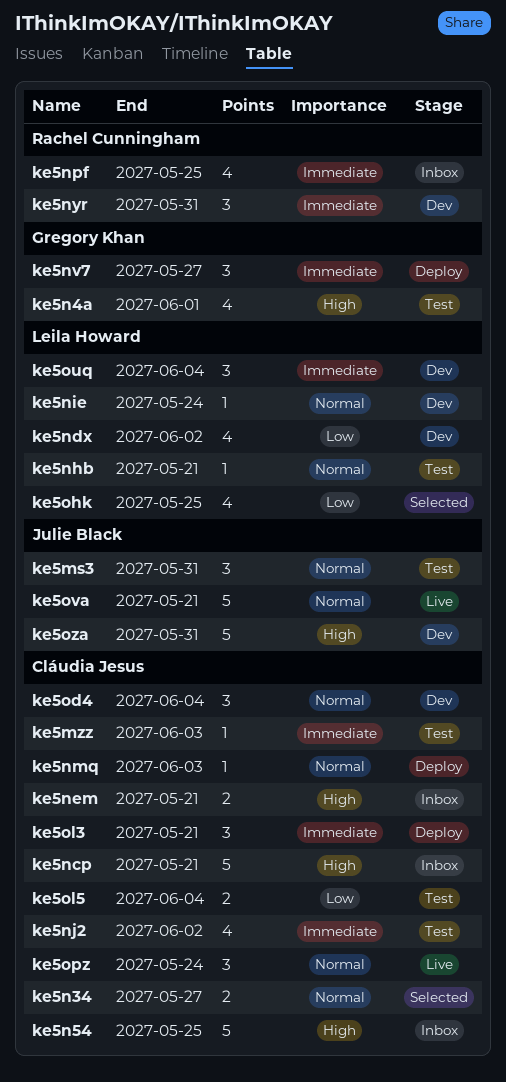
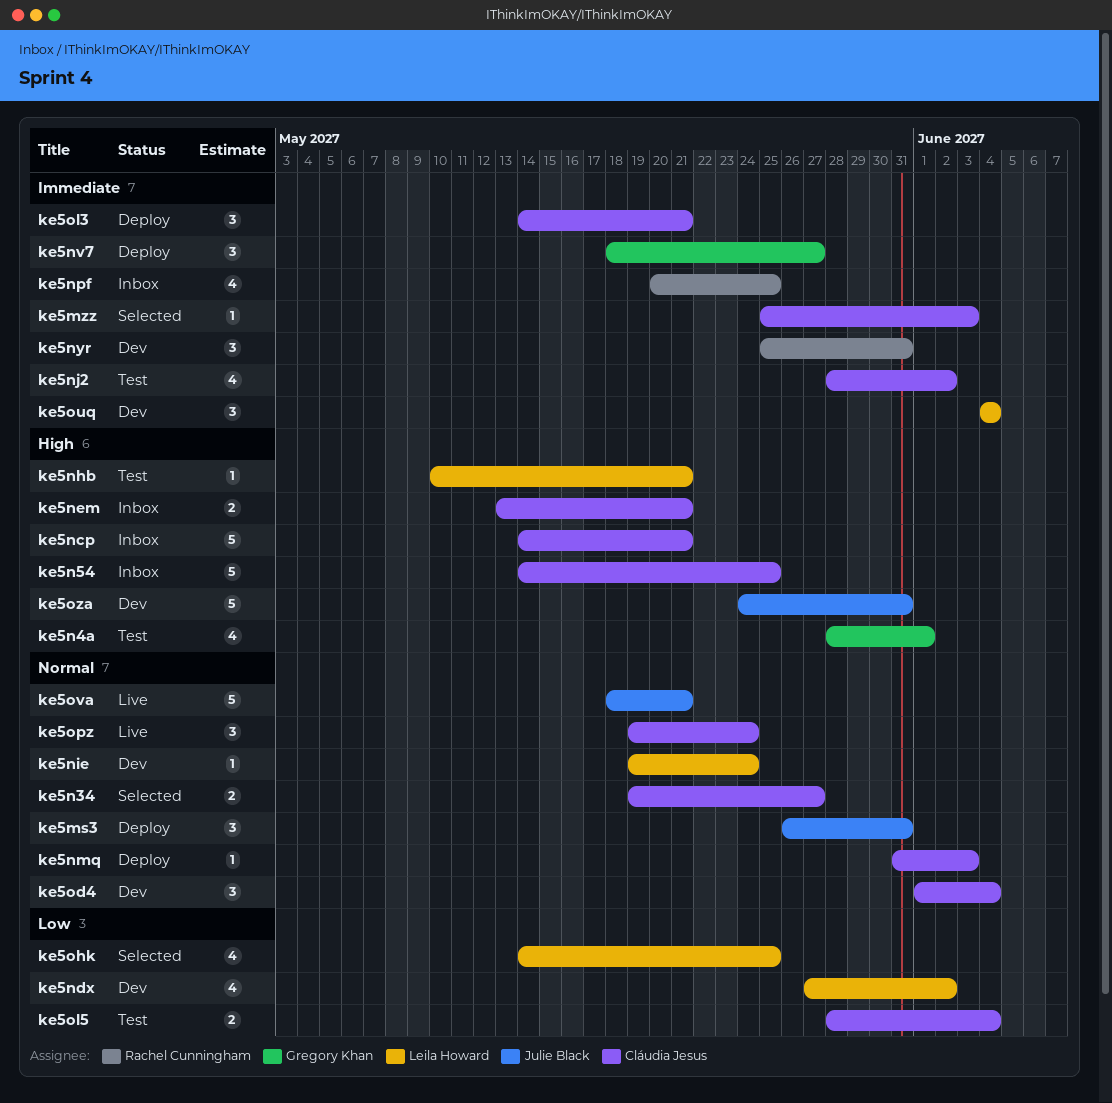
ke5ms3, status: Test -> Deploy
ke5mzz, status: Test -> Selected
ke5nhb, priority: Normal -> High

